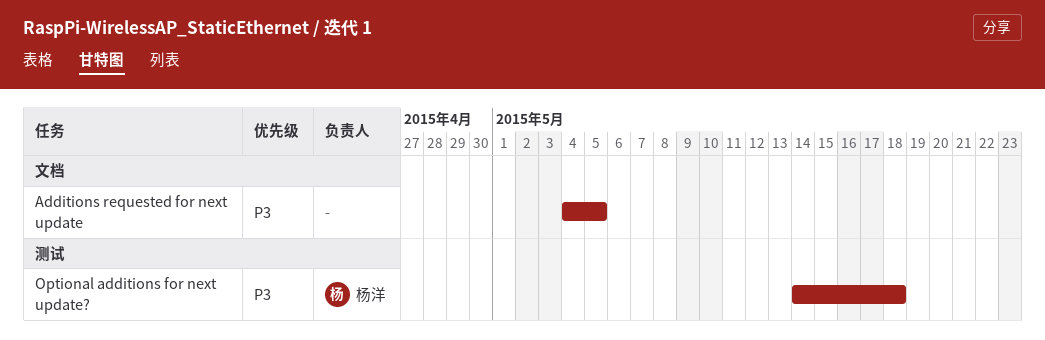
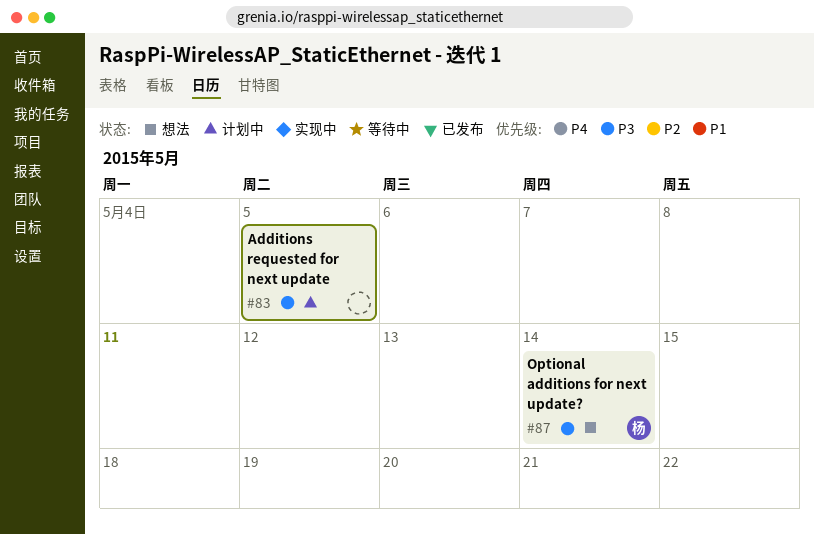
Optional additions for next update?, due: May 18 -> May 14

